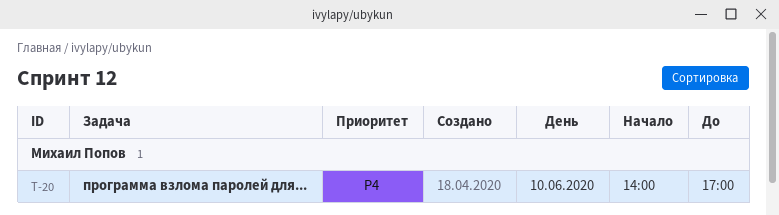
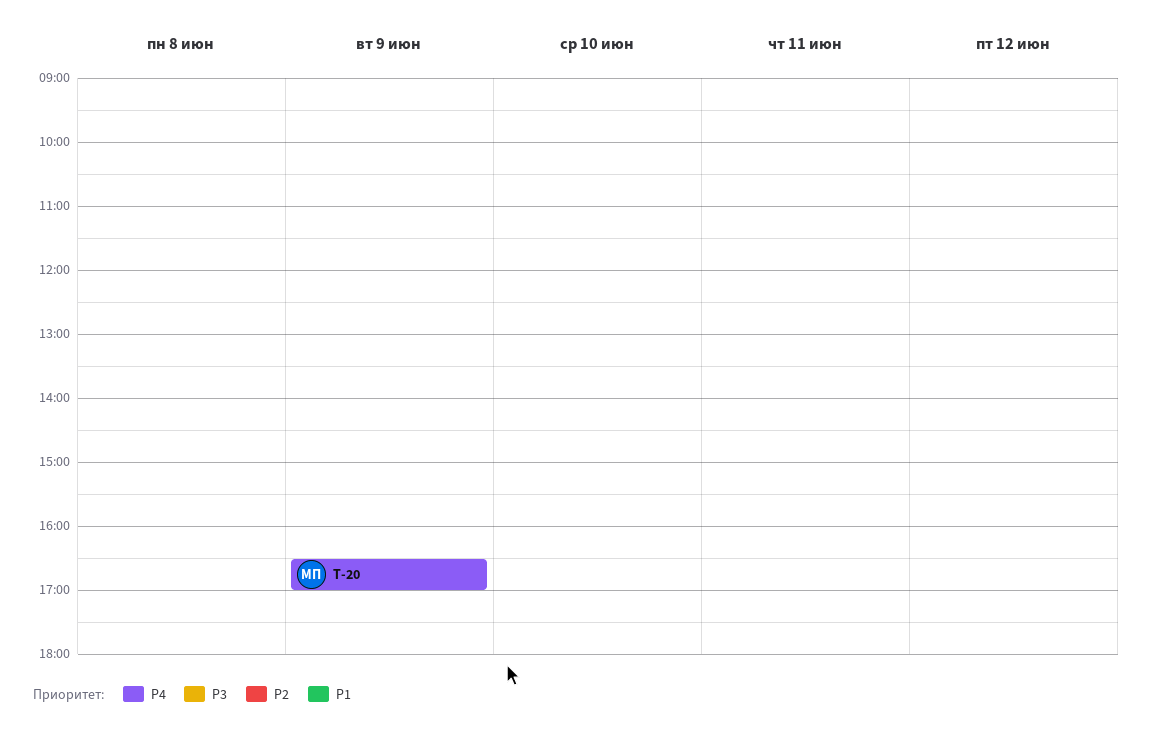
T-20, day: Jun 10 -> Jun 9
T-20, begins: 14:00 -> 16:30

